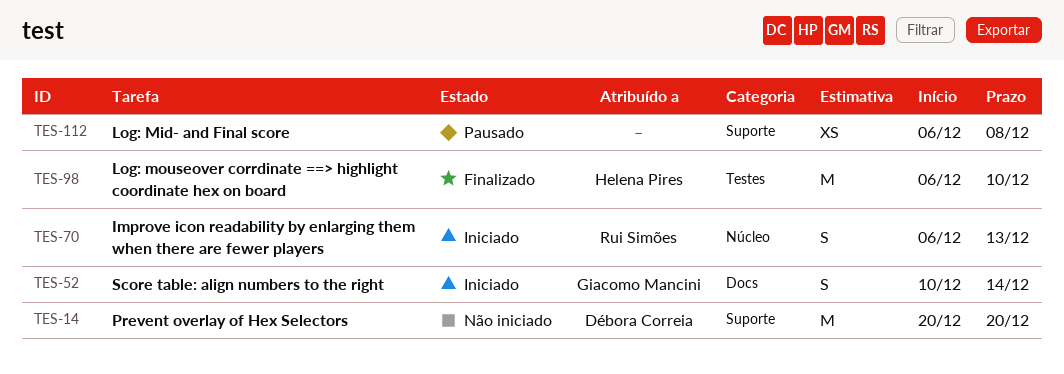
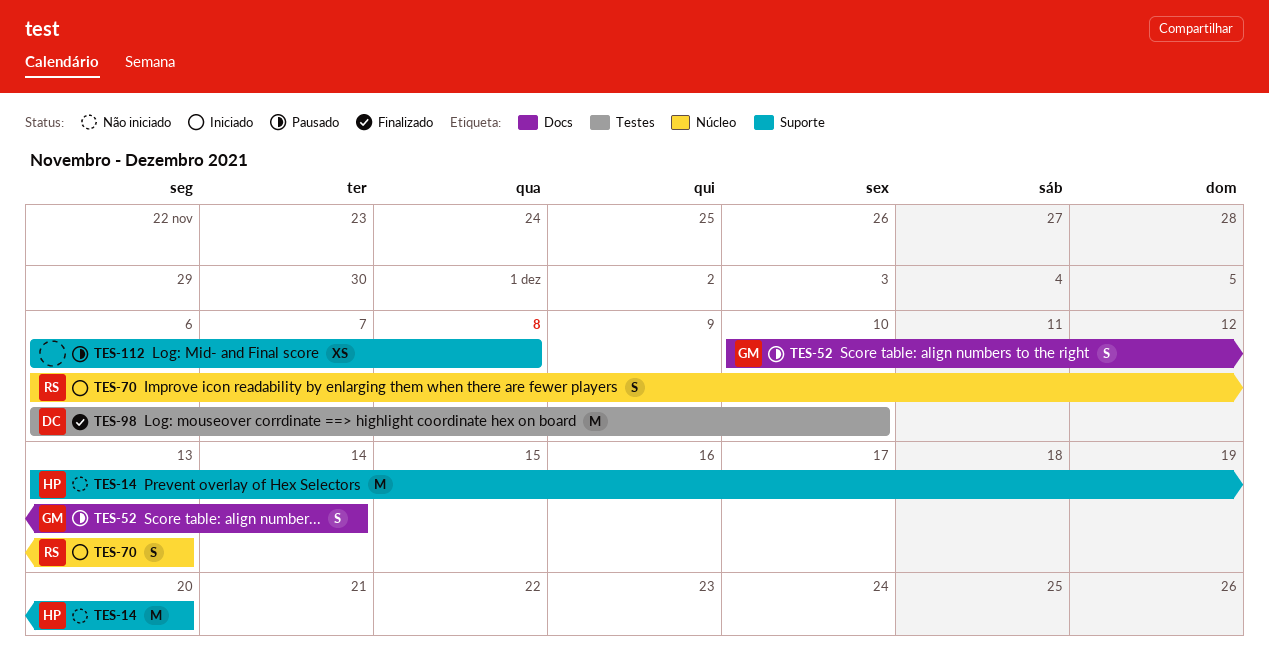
TES-14, owner: Débora Correia -> Helena Pires
TES-14, start: Dec 20 -> Dec 13
TES-52, status: Iniciado -> Pausado
TES-98, owner: Helena Pires -> Débora Correia

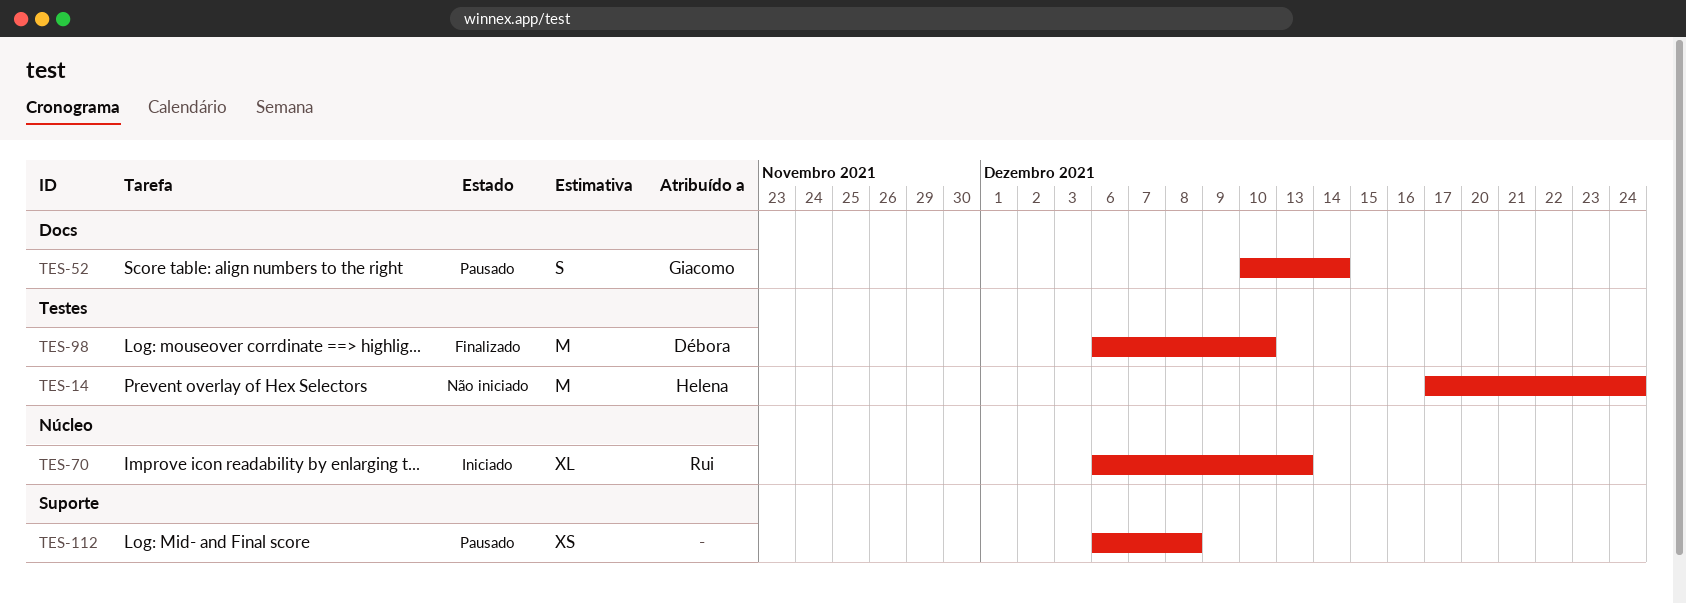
TES-14, label: Suporte -> Testes
TES-14, start: Dec 13 -> Dec 17
TES-14, due: Dec 20 -> Dec 24
TES-70, estimate: S -> XL

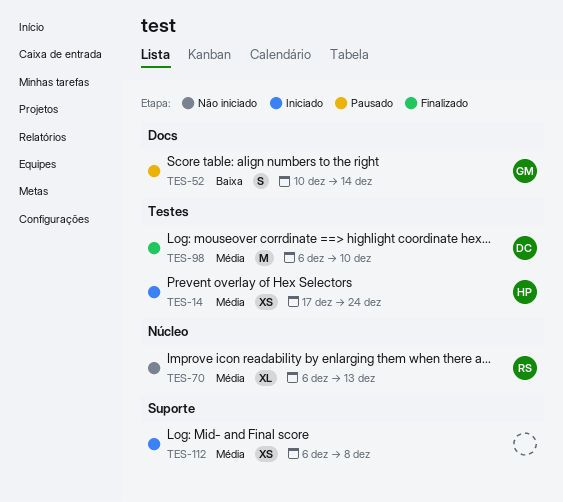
TES-14, status: Não iniciado -> Iniciado
TES-14, estimate: M -> XS
TES-70, status: Iniciado -> Não iniciado
TES-112, status: Pausado -> Iniciado

